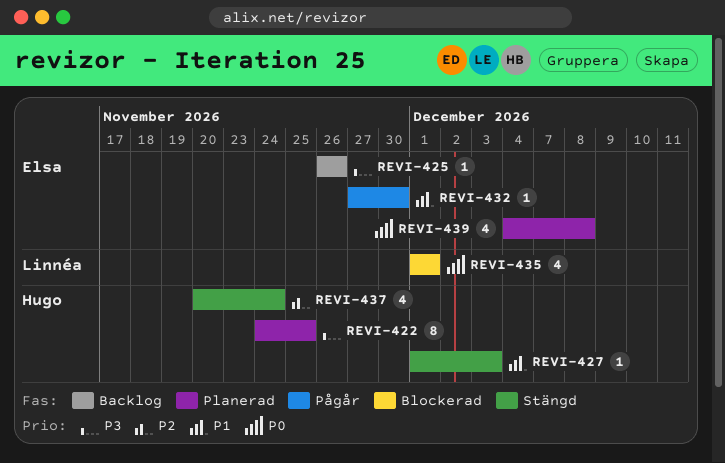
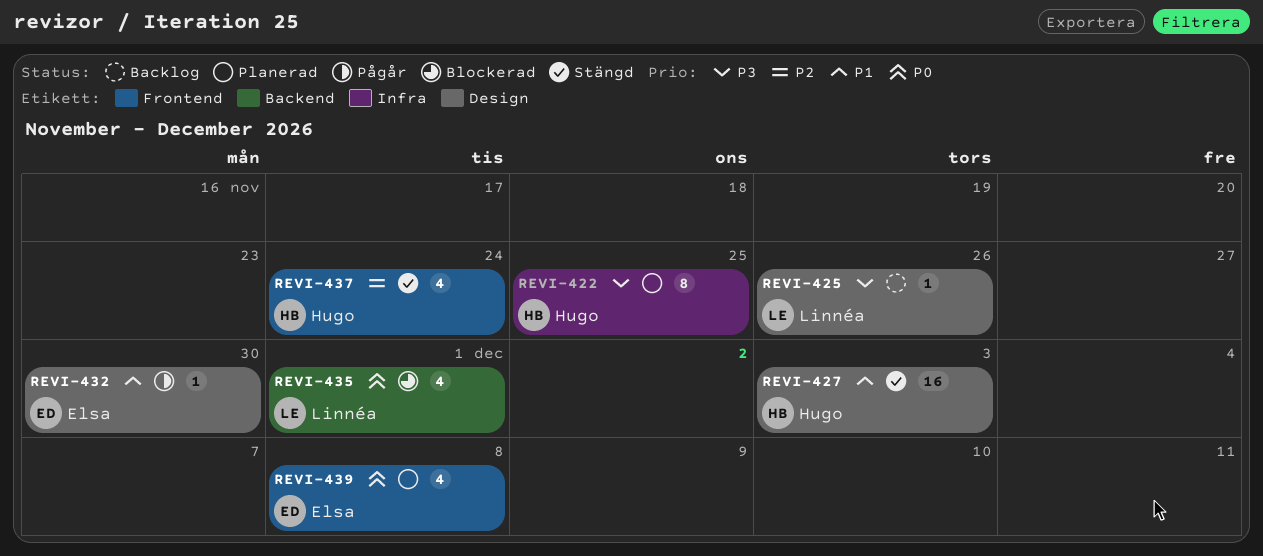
REVI-425, owner: Elsa -> Linnéa
REVI-427, estimate: 1 -> 16

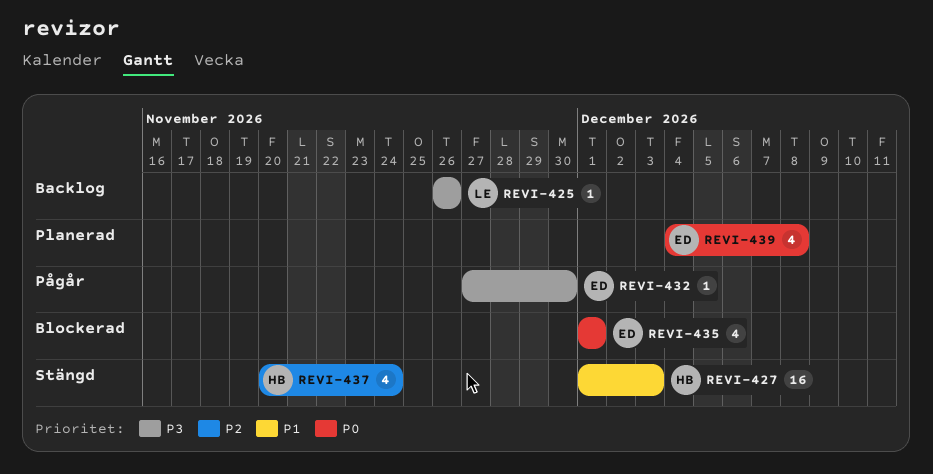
REVI-422: present -> none
REVI-432, priority: P1 -> P3
REVI-435, owner: Linnéa -> Elsa

